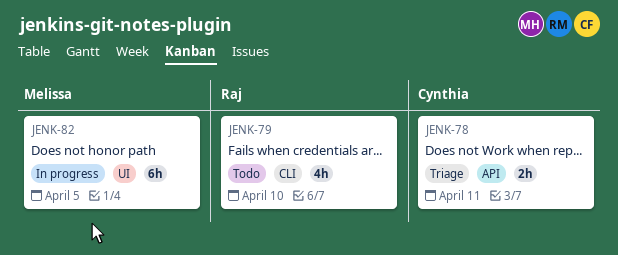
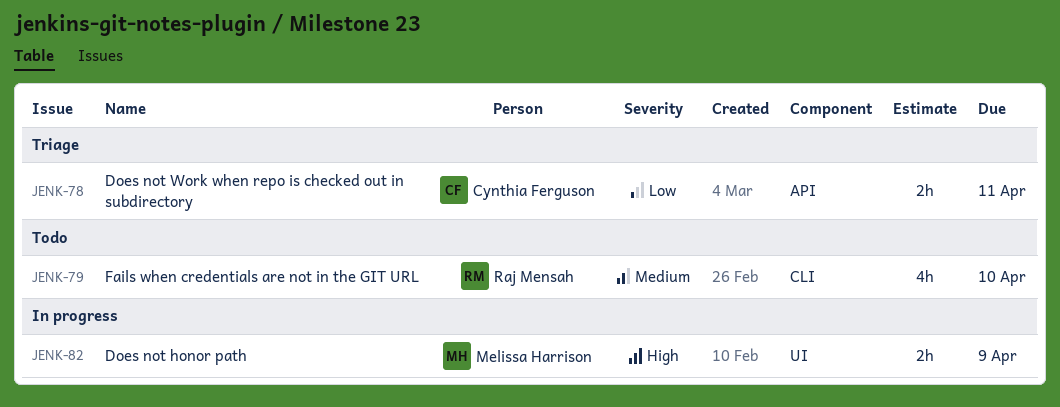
JENK-82, estimate: 6h -> 2h
JENK-82, due: Apr 5 -> Apr 9

